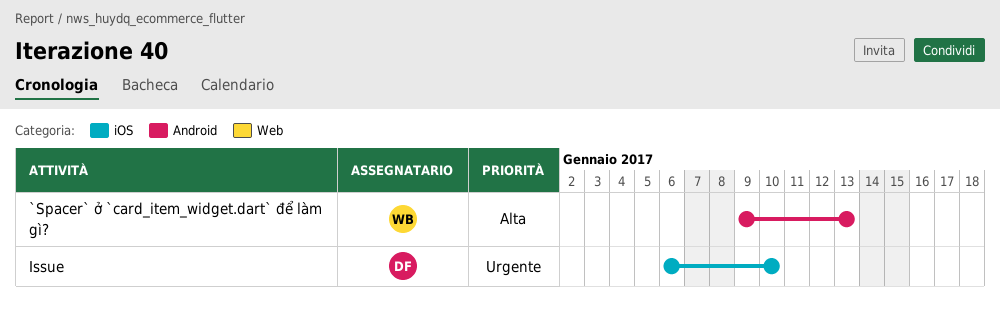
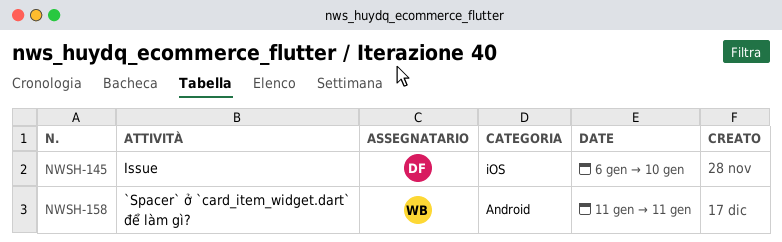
`Spacer` ở `card_item_widget.dart` để làm gì?, start: Jan 9 -> Jan 11
`Spacer` ở `card_item_widget.dart` để làm gì?, due: Jan 13 -> Jan 11

